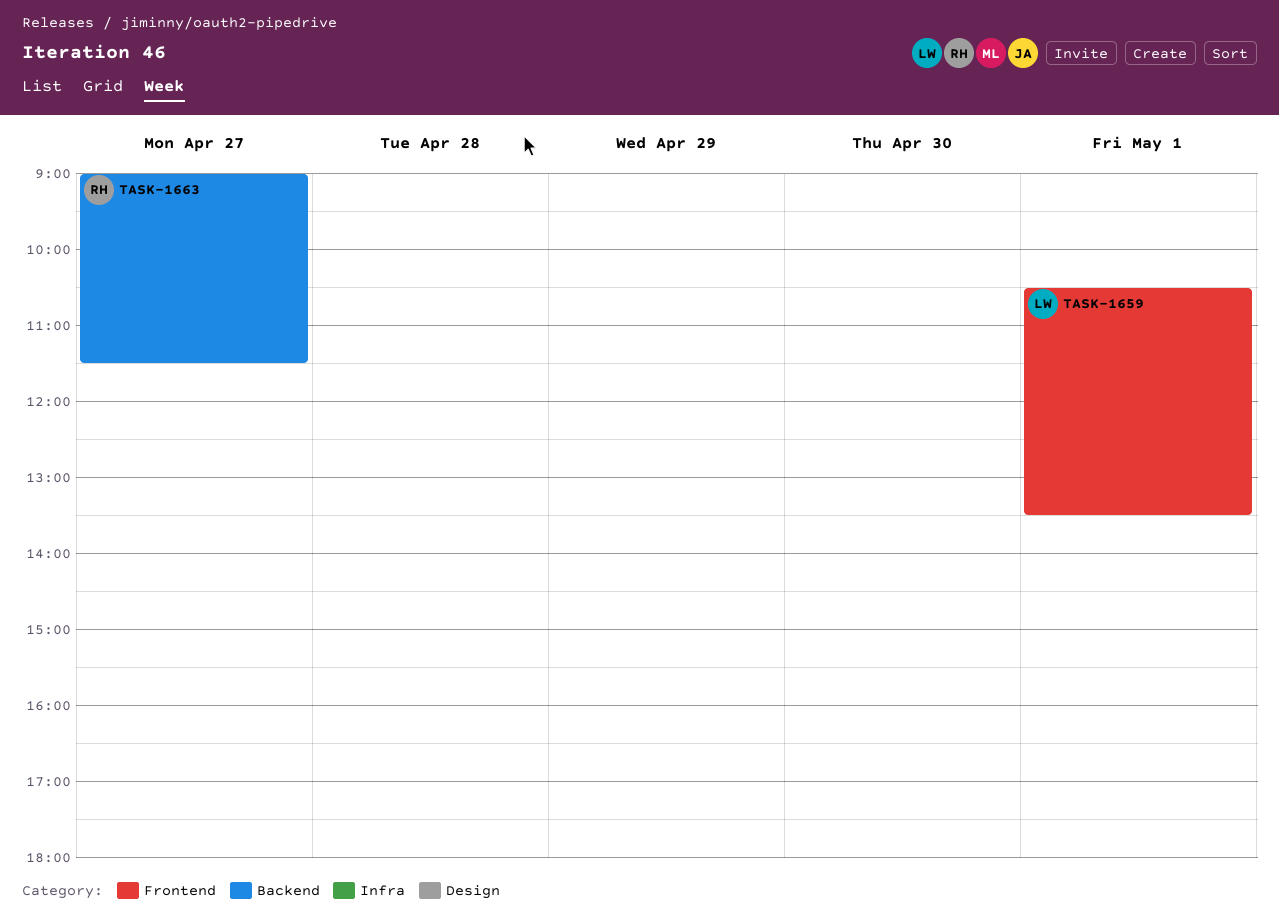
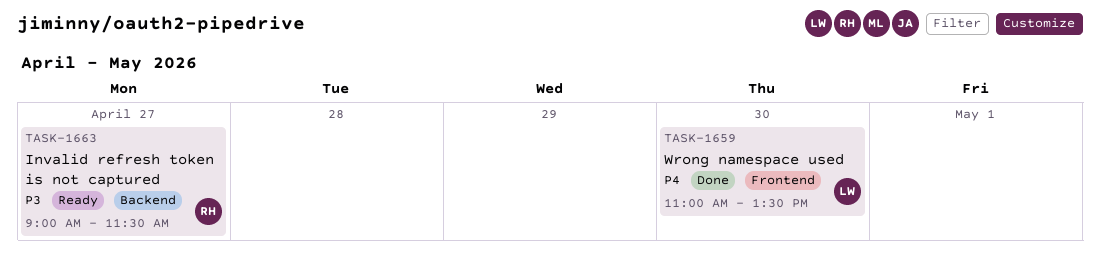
TASK-1659, day: May 1 -> Apr 30
TASK-1659, begins: 10:30 -> 11:00

